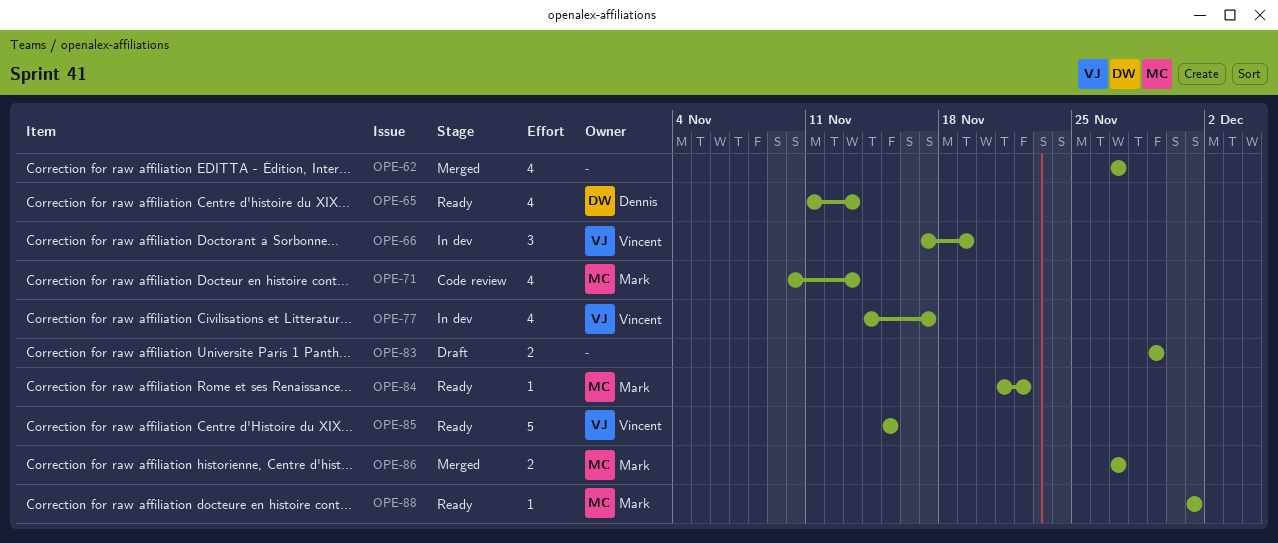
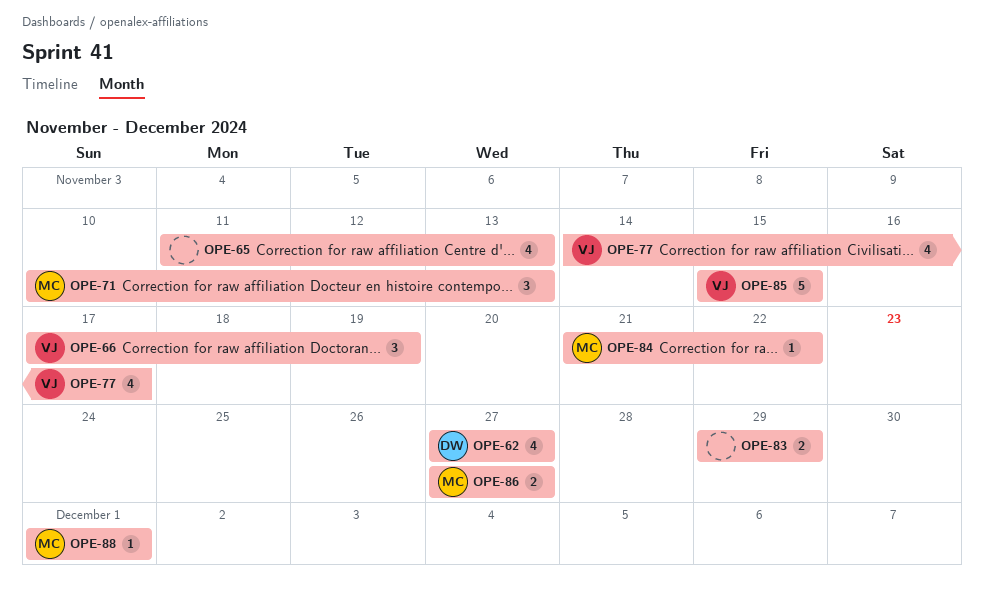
OPE-62, owner: none -> Dennis
OPE-65, owner: Dennis -> none
OPE-71, estimate: 4 -> 3

